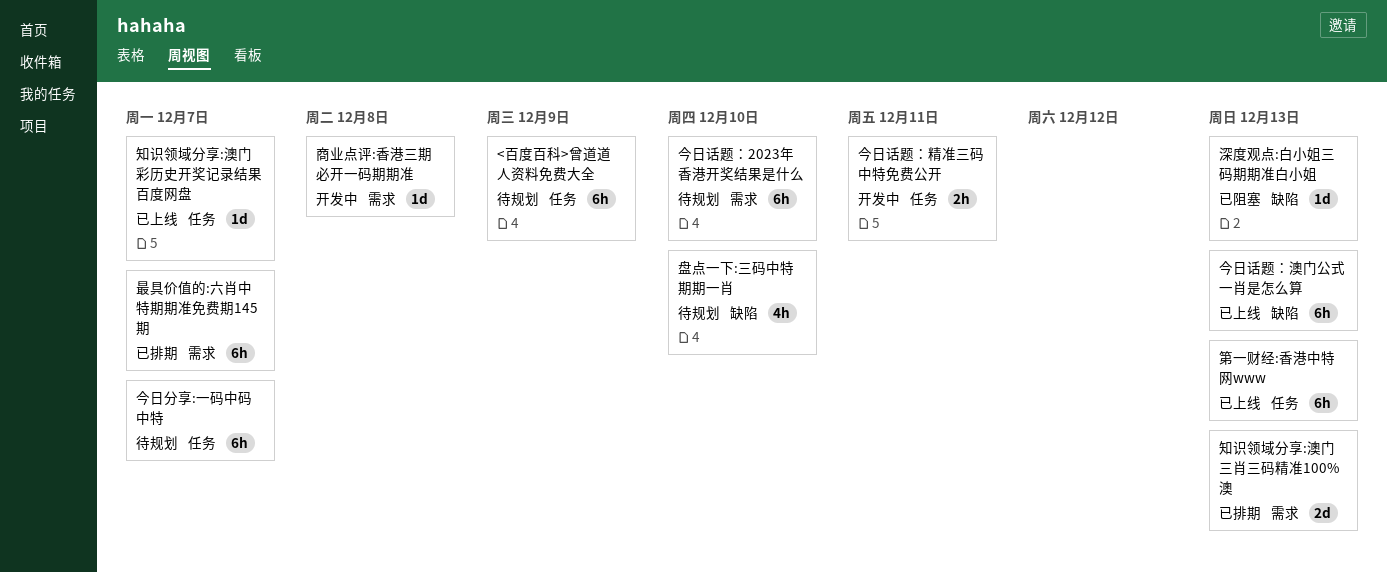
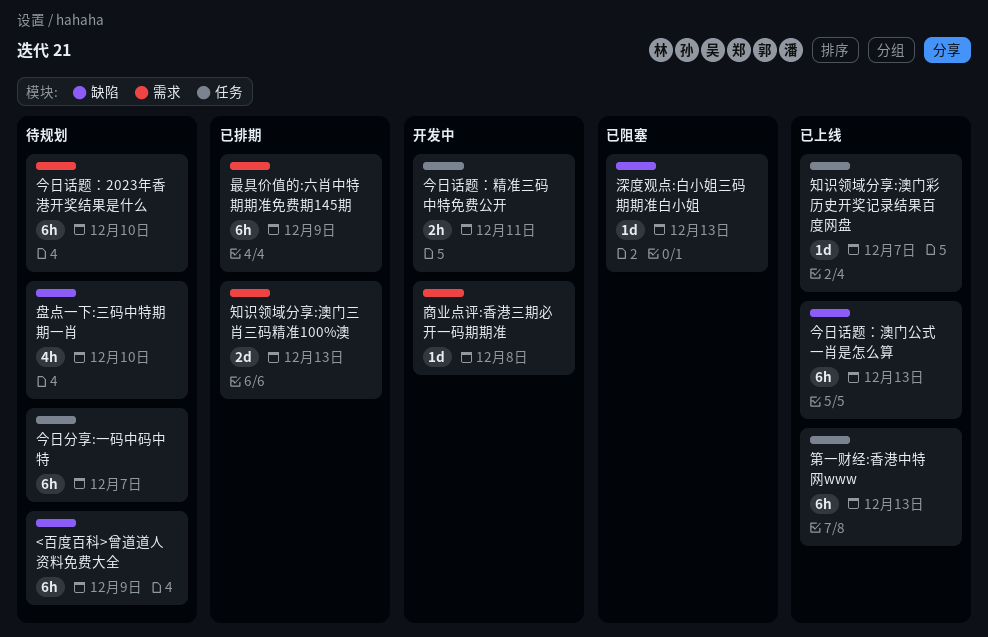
<百度百科>曾道道人资料免费大全, label: 任务 -> 缺陷
最具价值的:六肖中特期期准免费期145期, due: Dec 7 -> Dec 9

